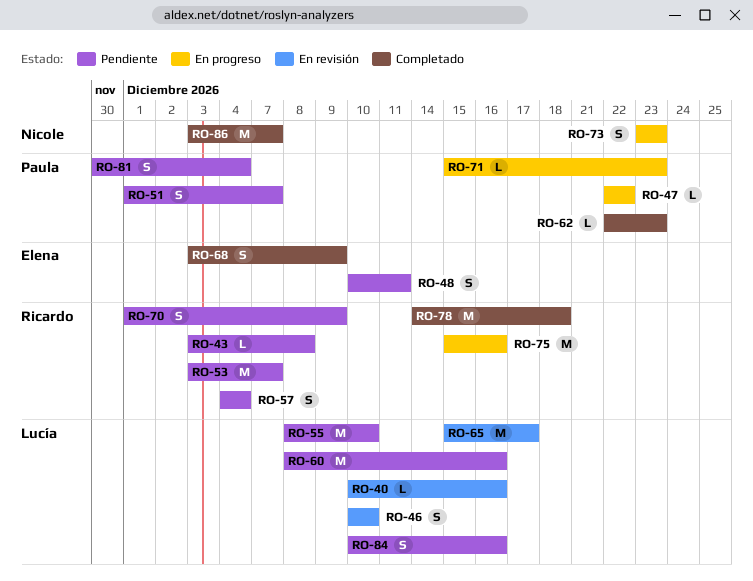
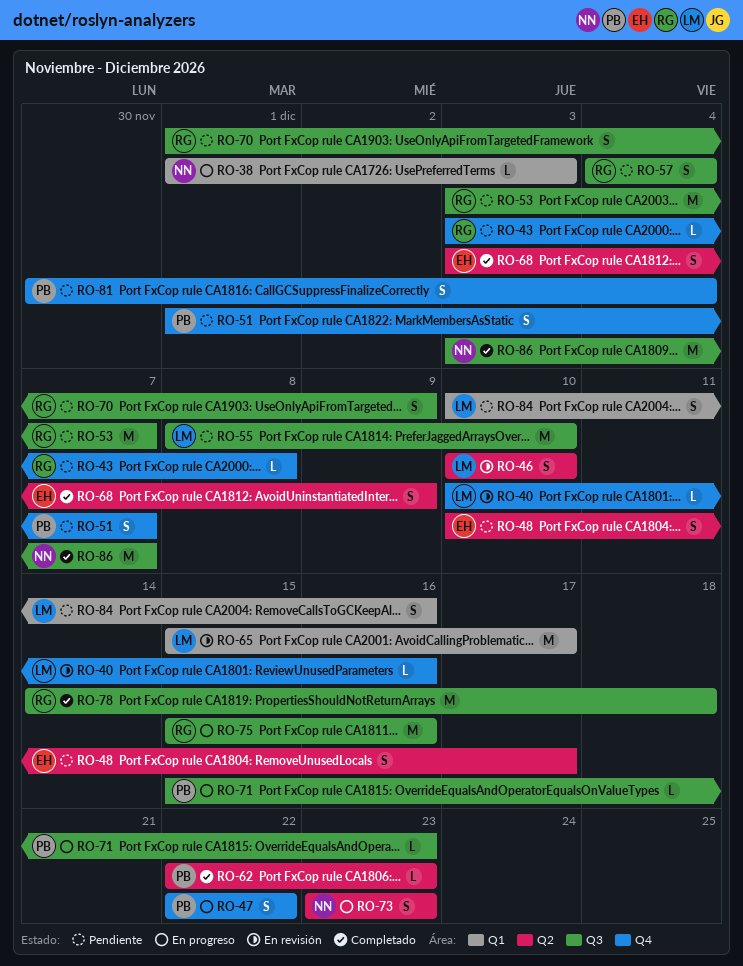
RO-38: none -> present
RO-47, estimate: L -> S
RO-48, due: Dec 11 -> Dec 17
RO-60: present -> none

